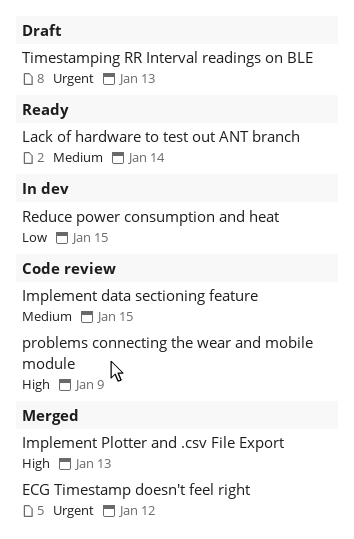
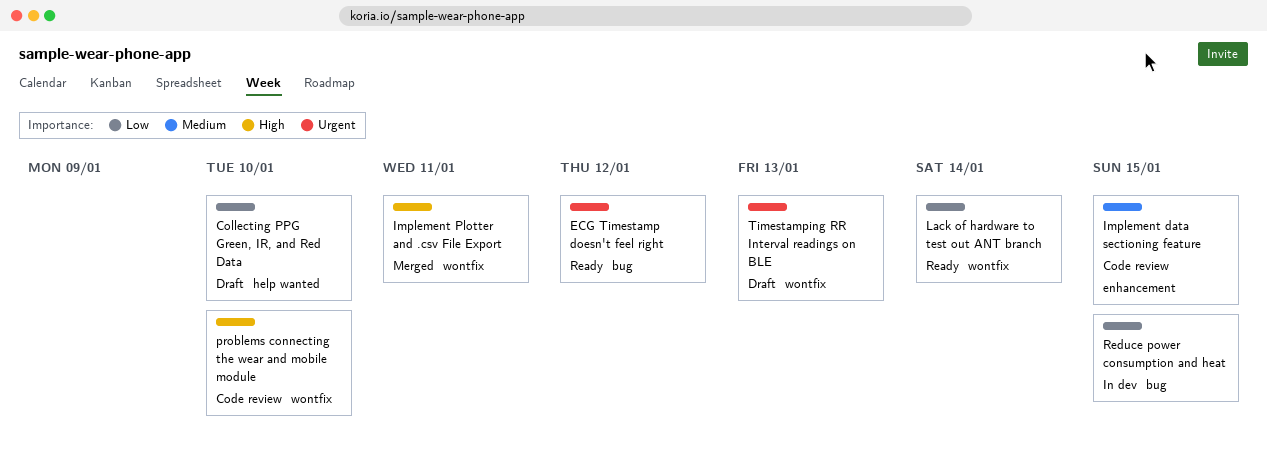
Collecting PPG Green, IR, and Red Data: none -> present
ECG Timestamp doesn't feel right, status: Merged -> Ready
Implement Plotter and .csv File Export, due: Jan 13 -> Jan 11
Lack of hardware to test out ANT branch, priority: Medium -> Low
problems connecting the wear and mobile module, due: Jan 9 -> Jan 10

